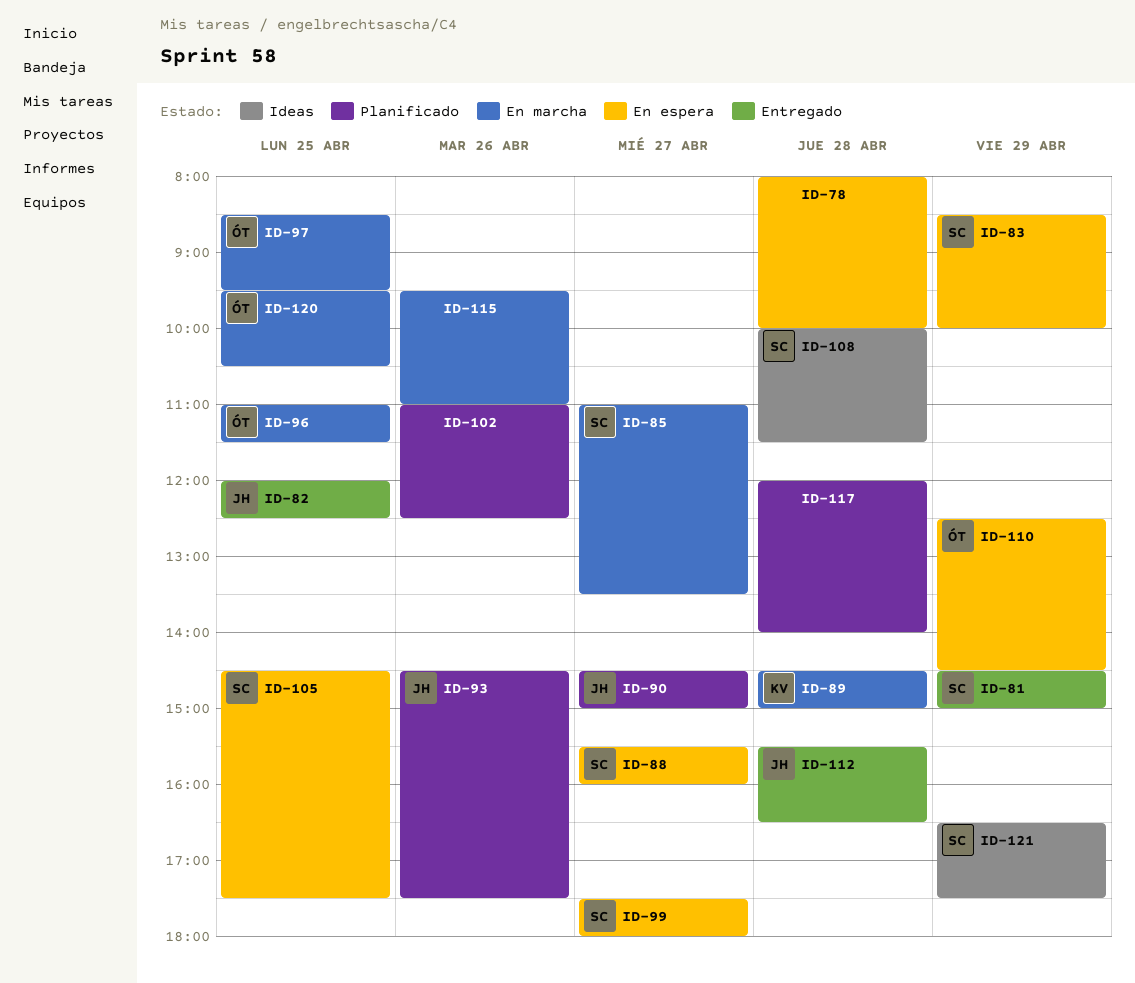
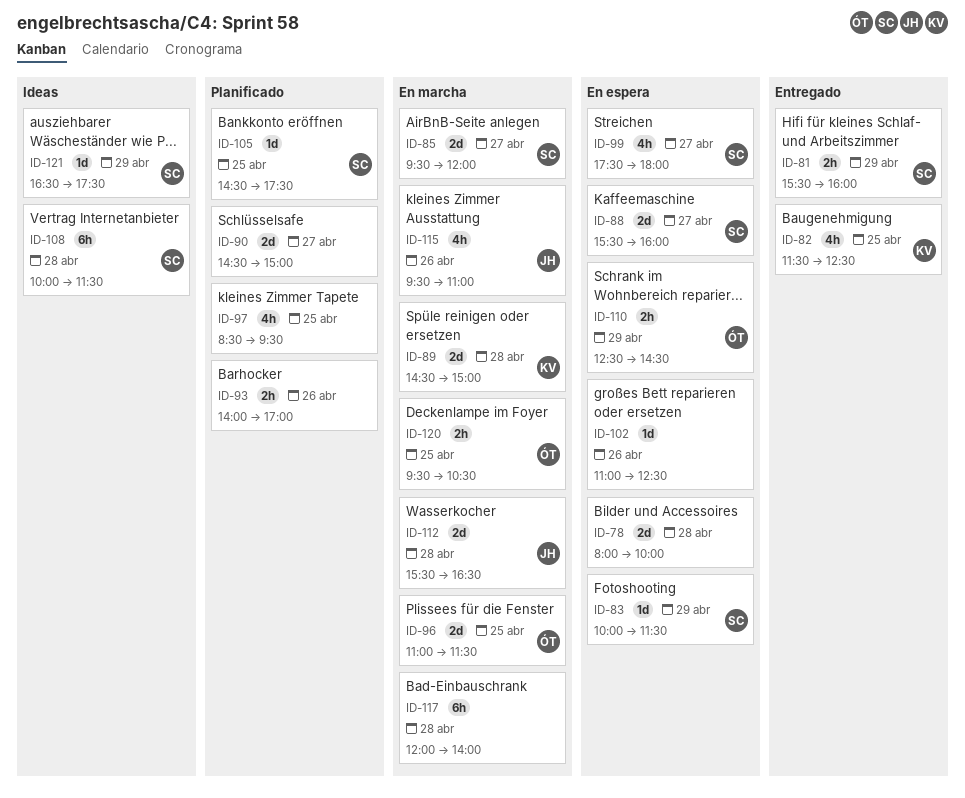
ID-81, begins: 14:30 -> 15:30
ID-81, ends: 15:00 -> 16:00
ID-82, owner: JH -> KV
ID-82, begins: 12:00 -> 11:30
ID-83, begins: 08:30 -> 10:00
ID-83, ends: 10:00 -> 11:30
ID-85, begins: 11:00 -> 09:30
ID-85, ends: 13:30 -> 12:00
ID-90, owner: JH -> none
ID-93, owner: JH -> none
ID-93, begins: 14:30 -> 14:00
ID-93, ends: 17:30 -> 17:00
ID-97, status: En marcha -> Planificado
ID-97, owner: ÓT -> none
ID-102, status: Planificado -> En espera
ID-105, status: En espera -> Planificado
ID-112, status: Entregado -> En marcha
ID-115, owner: none -> JH
ID-117, status: Planificado -> En marcha

